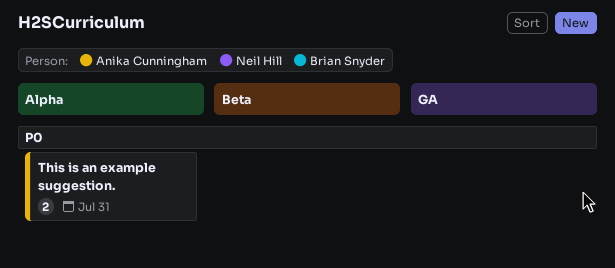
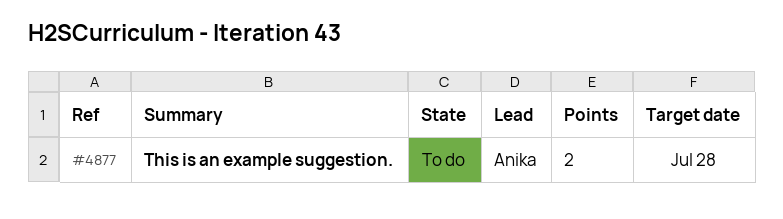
This is an example suggestion., due: Jul 31 -> Jul 28

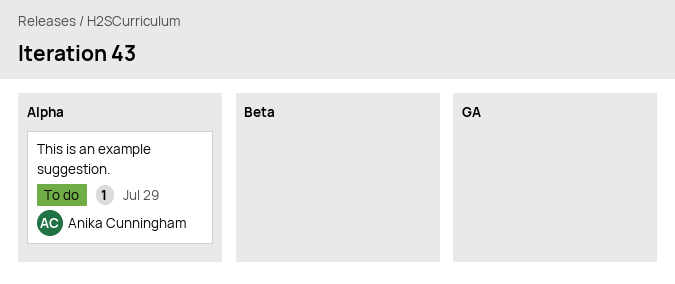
This is an example suggestion., estimate: 2 -> 1
This is an example suggestion., due: Jul 28 -> Jul 29

